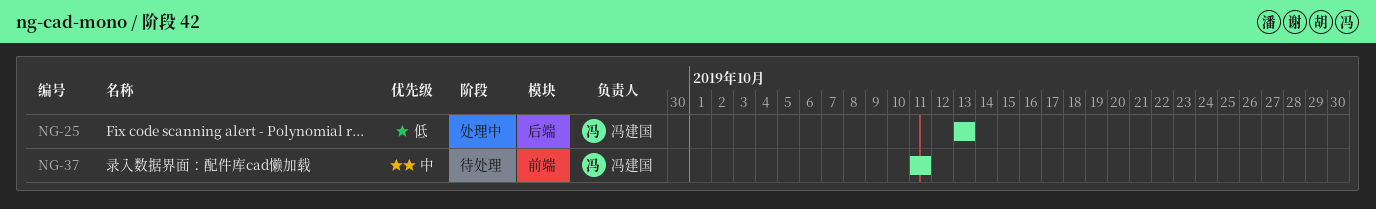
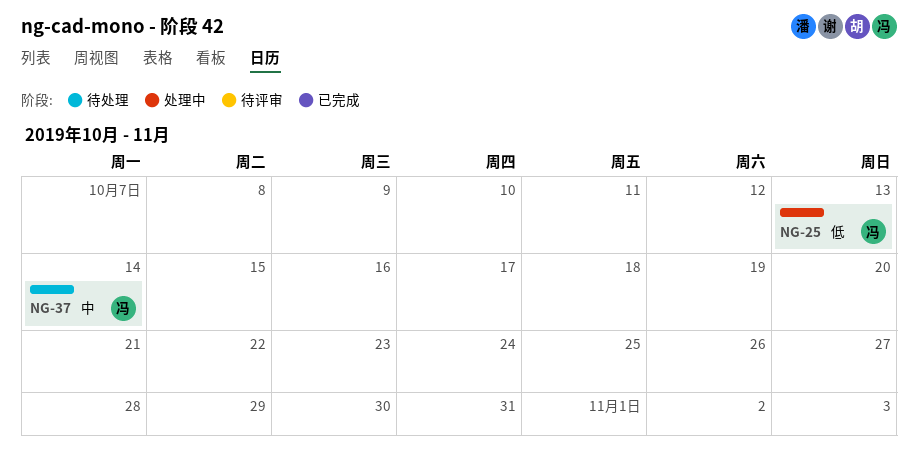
NG-37, due: Oct 11 -> Oct 14

